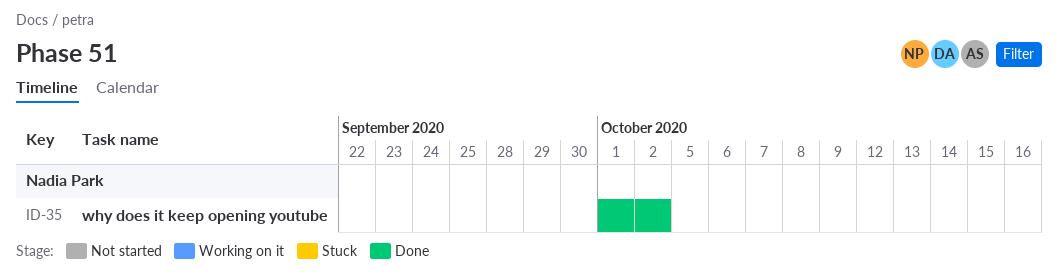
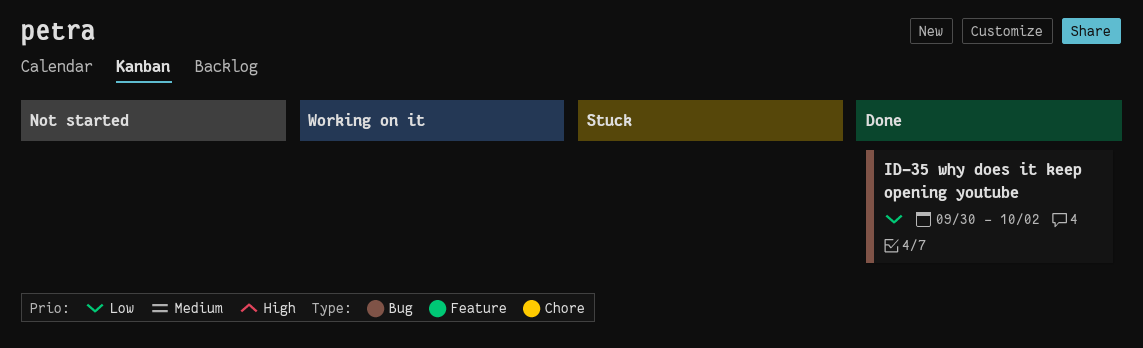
ID-35, start: Oct 1 -> Sep 30

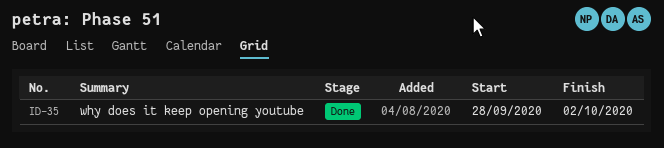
ID-35, start: Sep 30 -> Sep 28

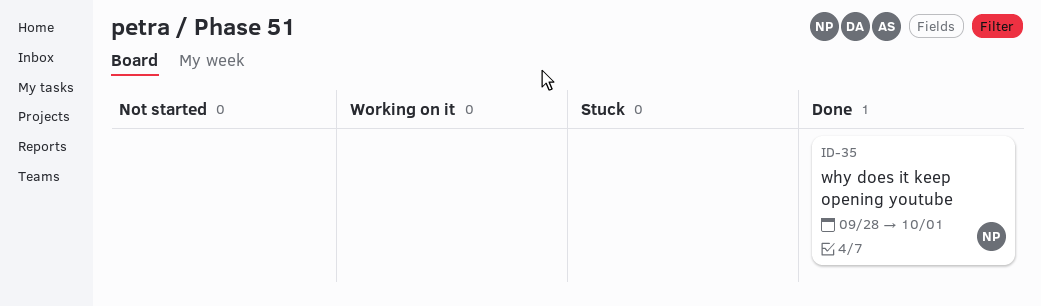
ID-35, due: Oct 2 -> Oct 1

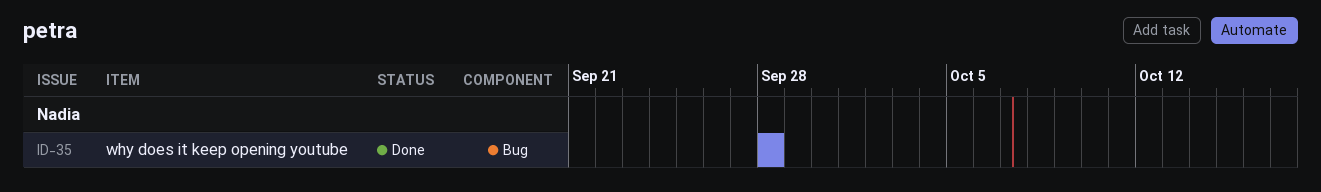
ID-35, due: Oct 1 -> Sep 28

